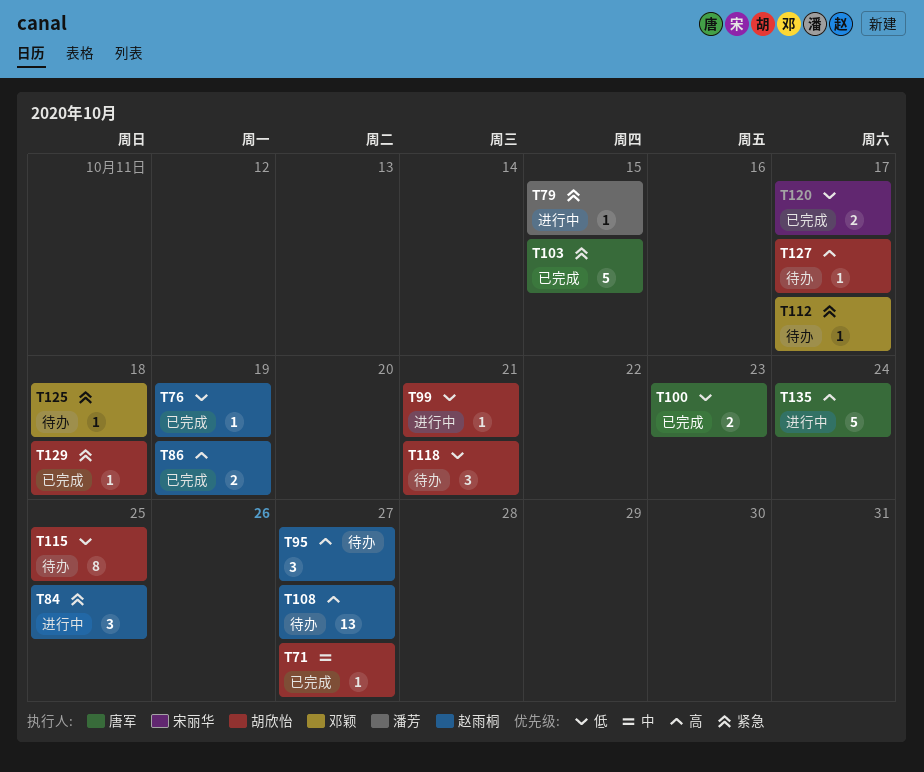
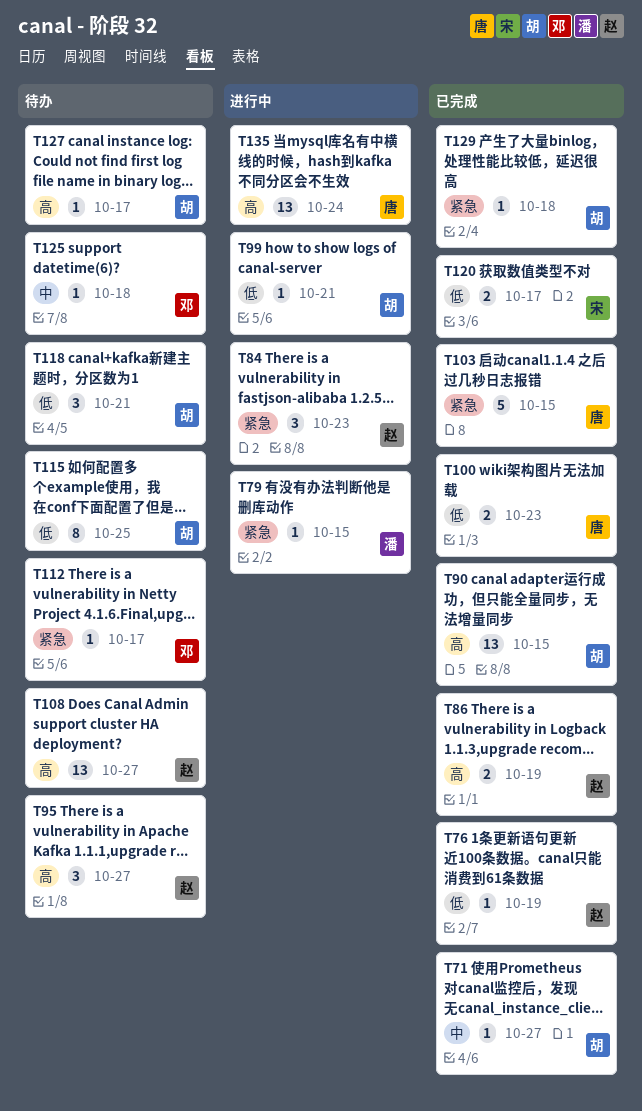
T84, due: Oct 25 -> Oct 23
T90: none -> present
T125, priority: 紧急 -> 中
T135, estimate: 5 -> 13

